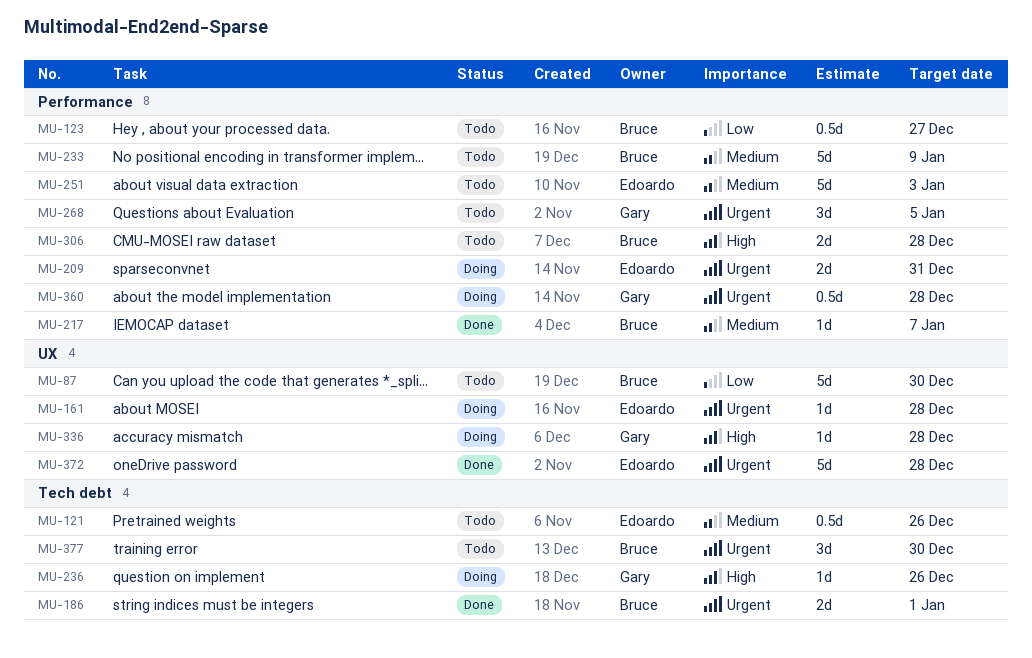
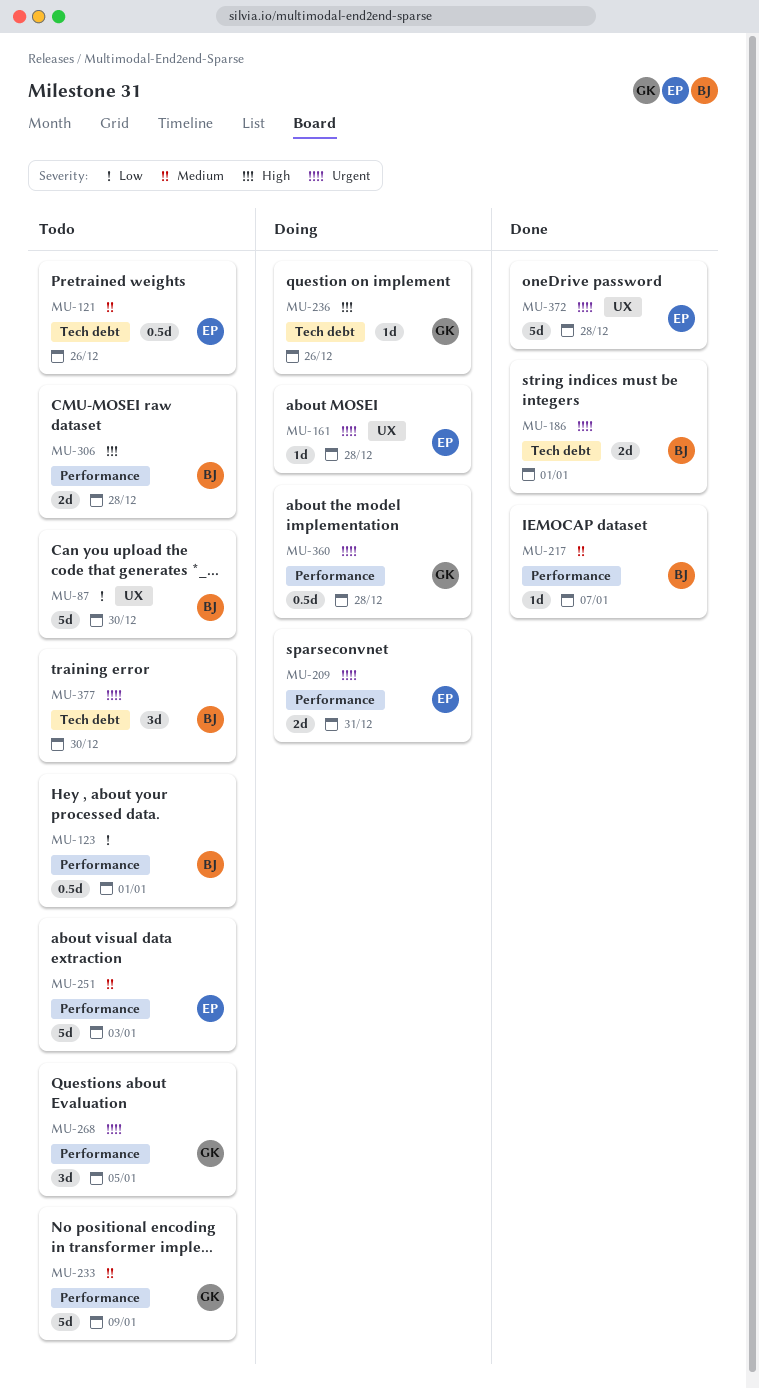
MU-123, due: Dec 27 -> Jan 1
MU-233, owner: Bruce -> Gary
MU-336: present -> none

